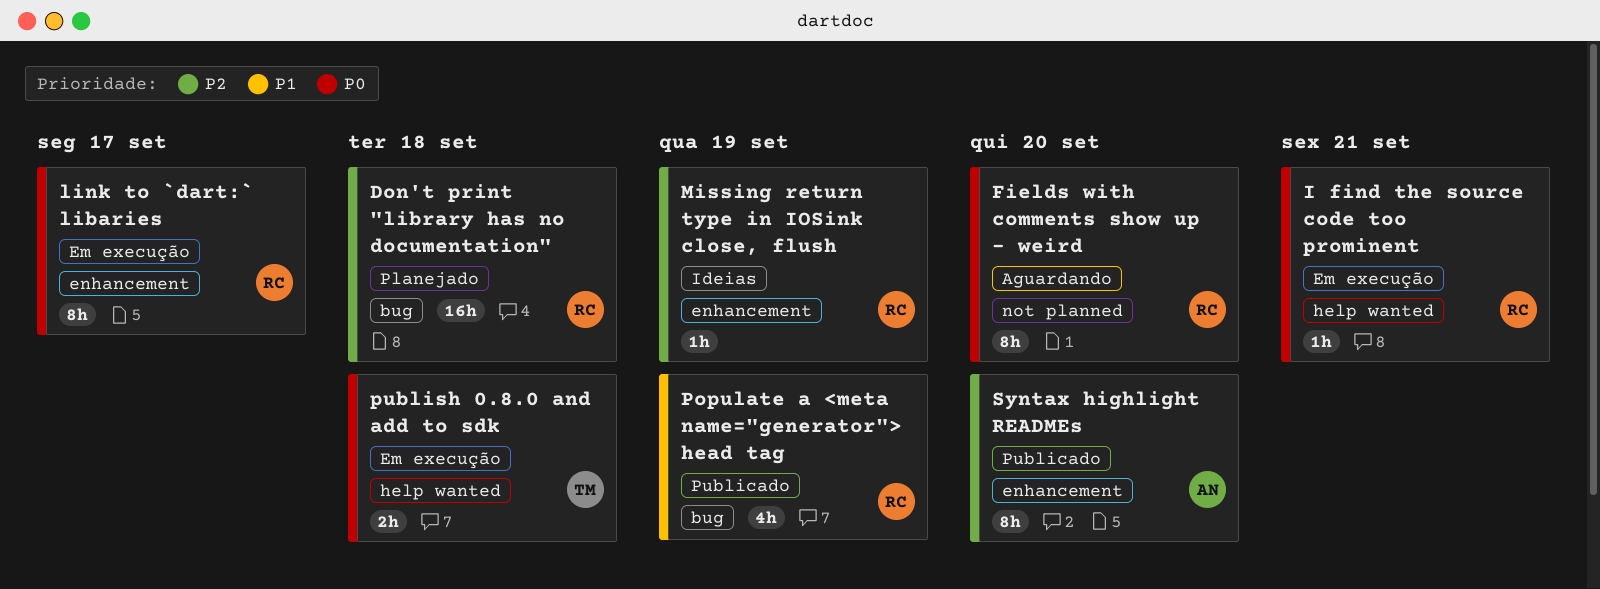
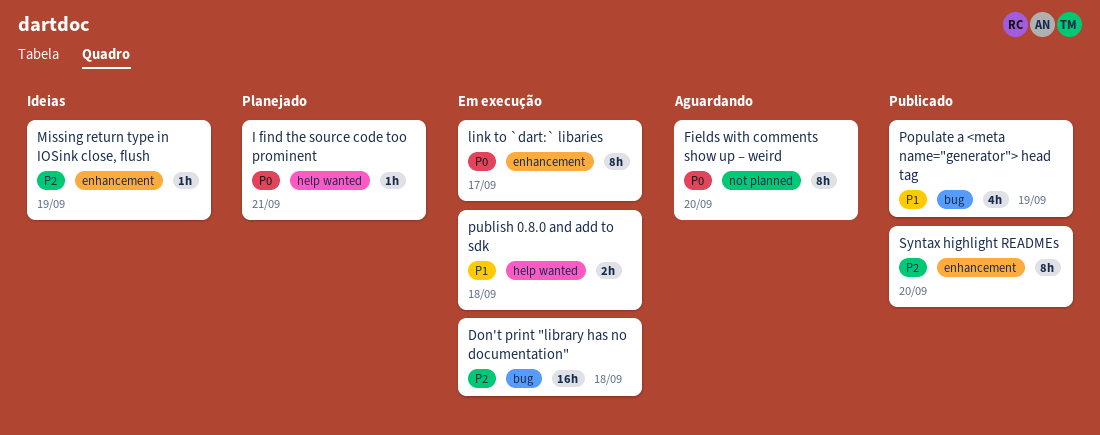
Don't print "library has no documentation", status: Planejado -> Em execução
I find the source code too prominent, status: Em execução -> Planejado
publish 0.8.0 and add to sdk, priority: P0 -> P1

